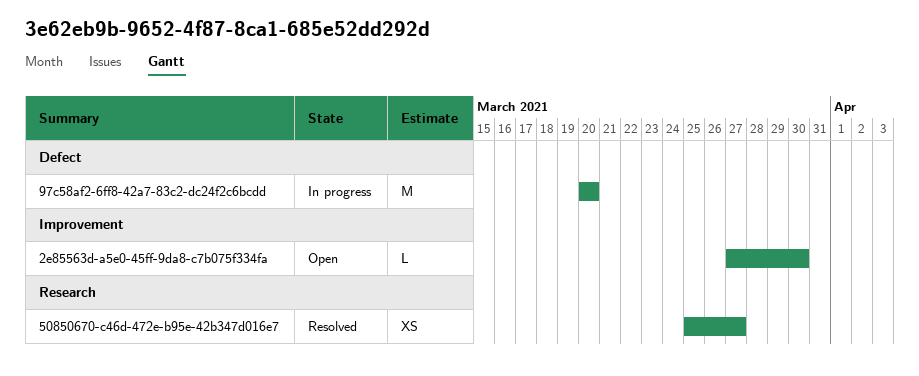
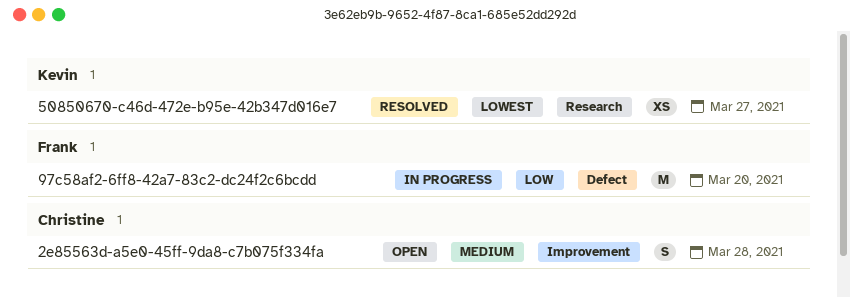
2e85563d-a5e0-45ff-9da8-c7b075f334fa, estimate: L -> S
2e85563d-a5e0-45ff-9da8-c7b075f334fa, due: Mar 30 -> Mar 28

